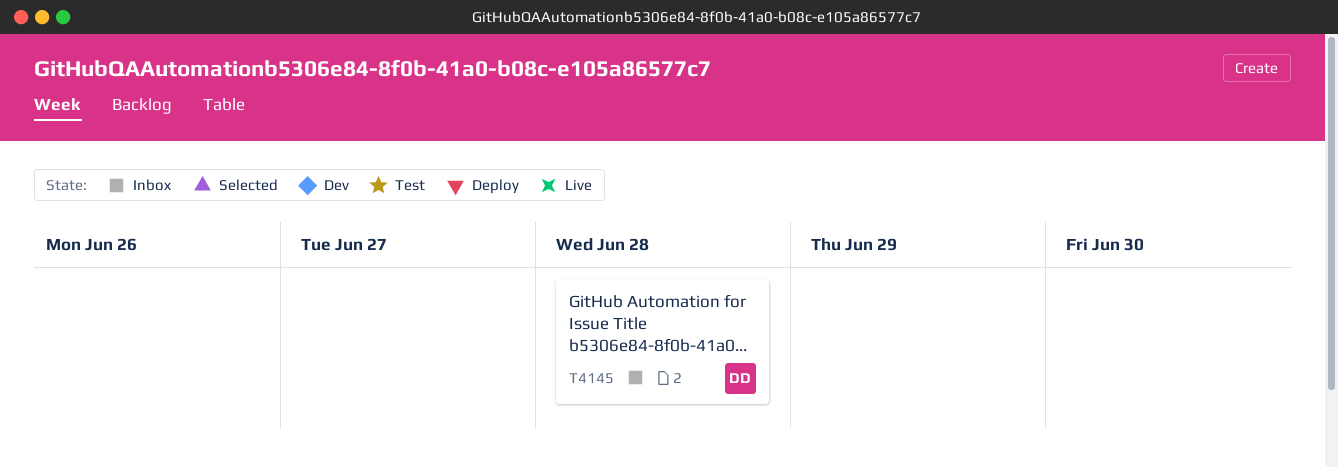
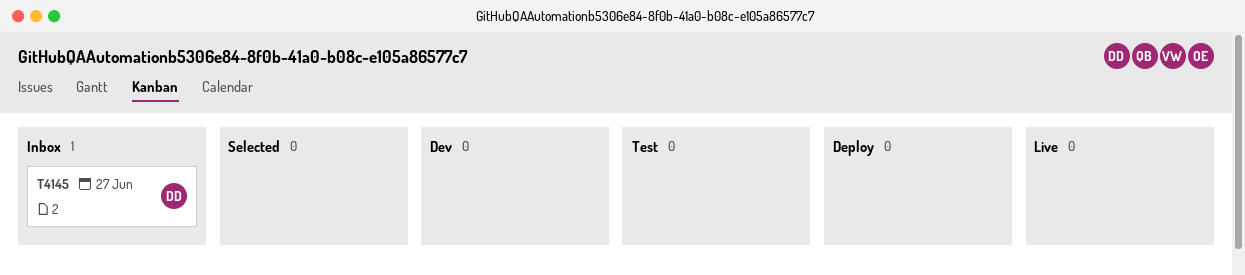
T4145, due: Jun 28 -> Jun 27

